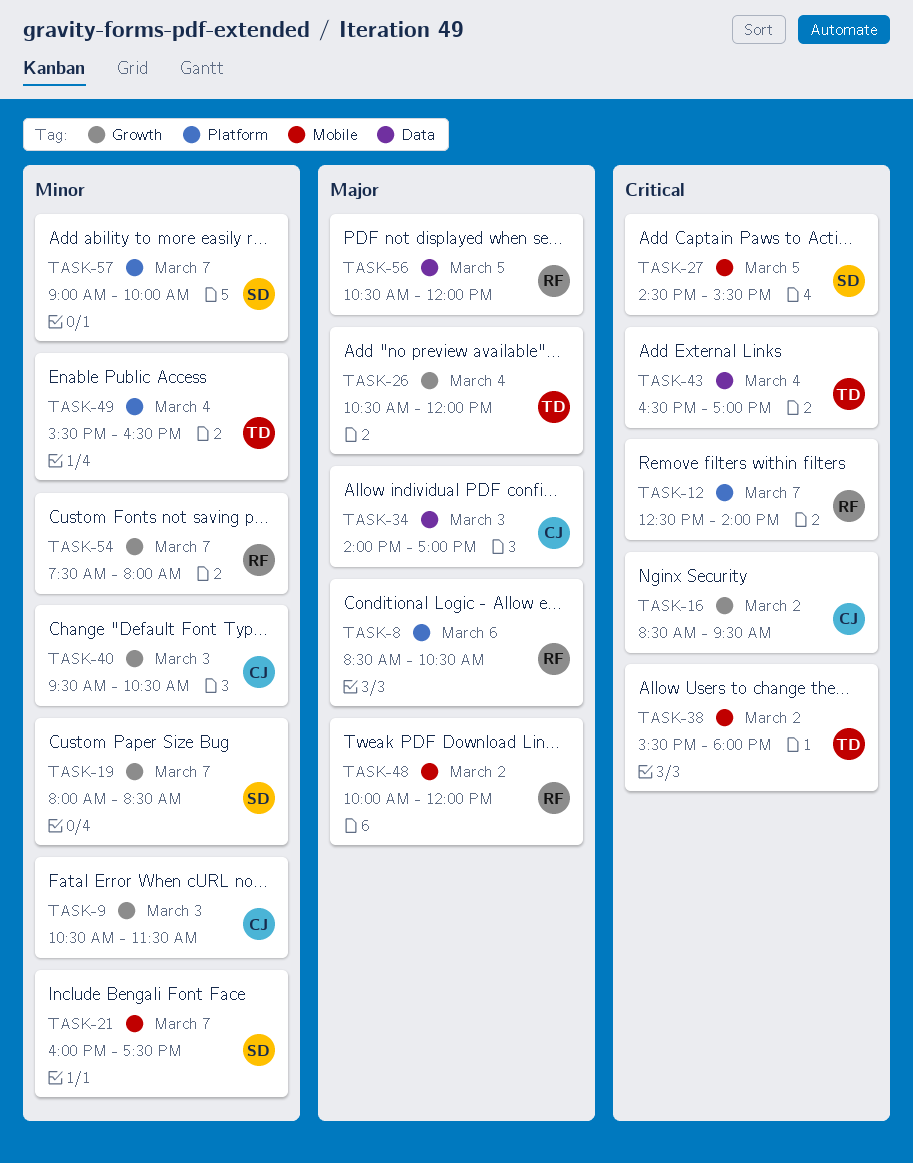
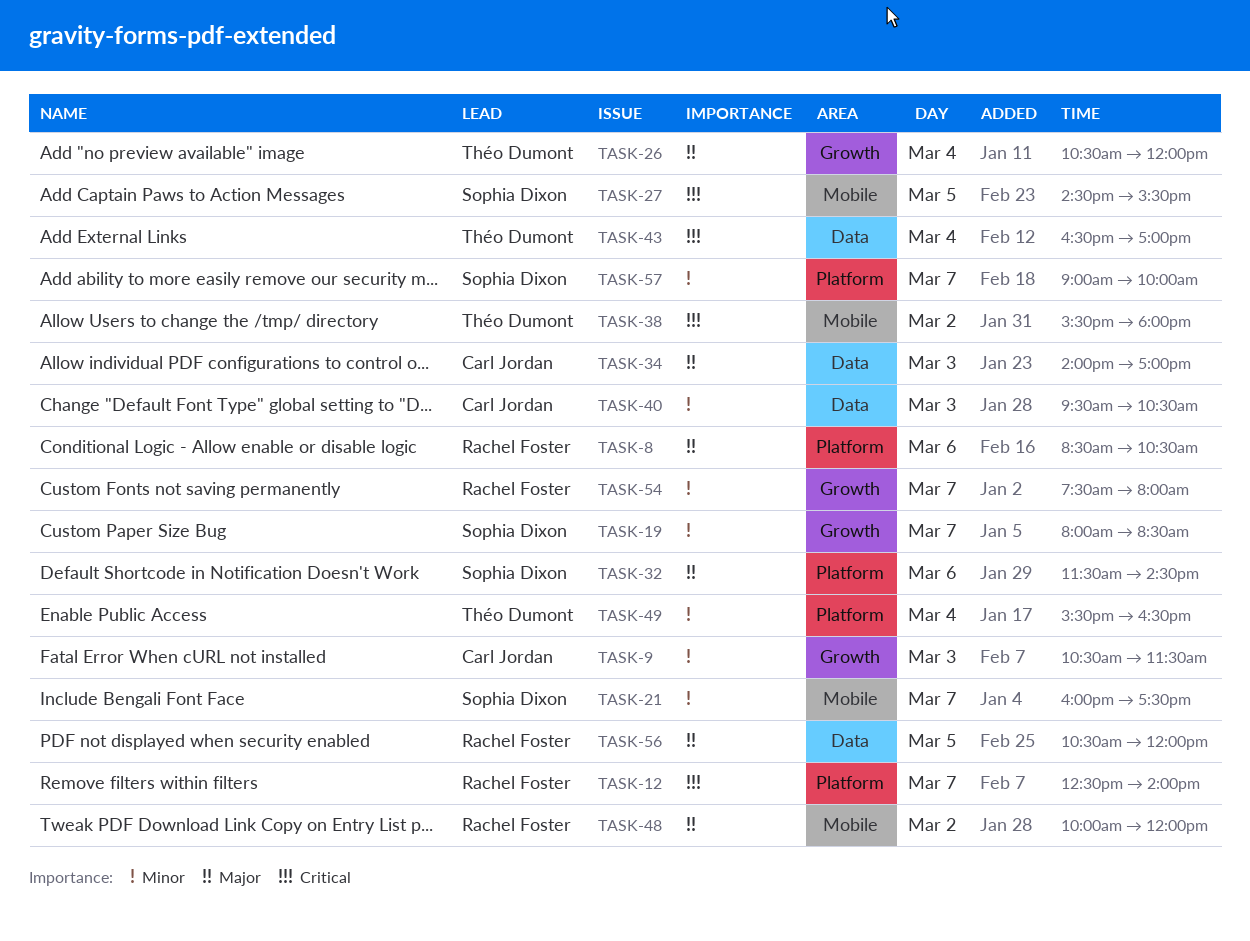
TASK-16: present -> none
TASK-32: none -> present
TASK-40, label: Growth -> Data

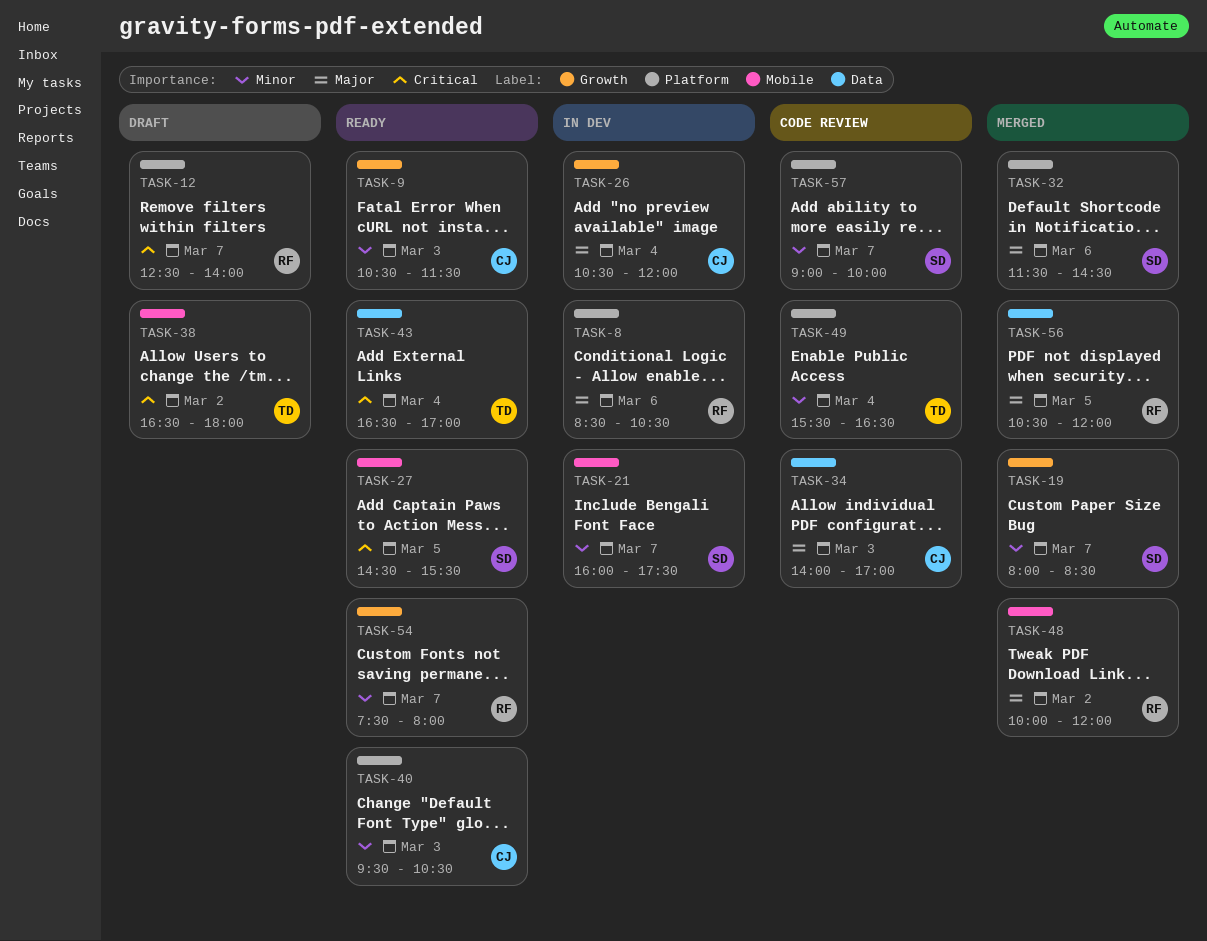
TASK-26, owner: Théo Dumont -> Carl Jordan
TASK-38, begins: 15:30 -> 16:30
TASK-40, label: Data -> Platform

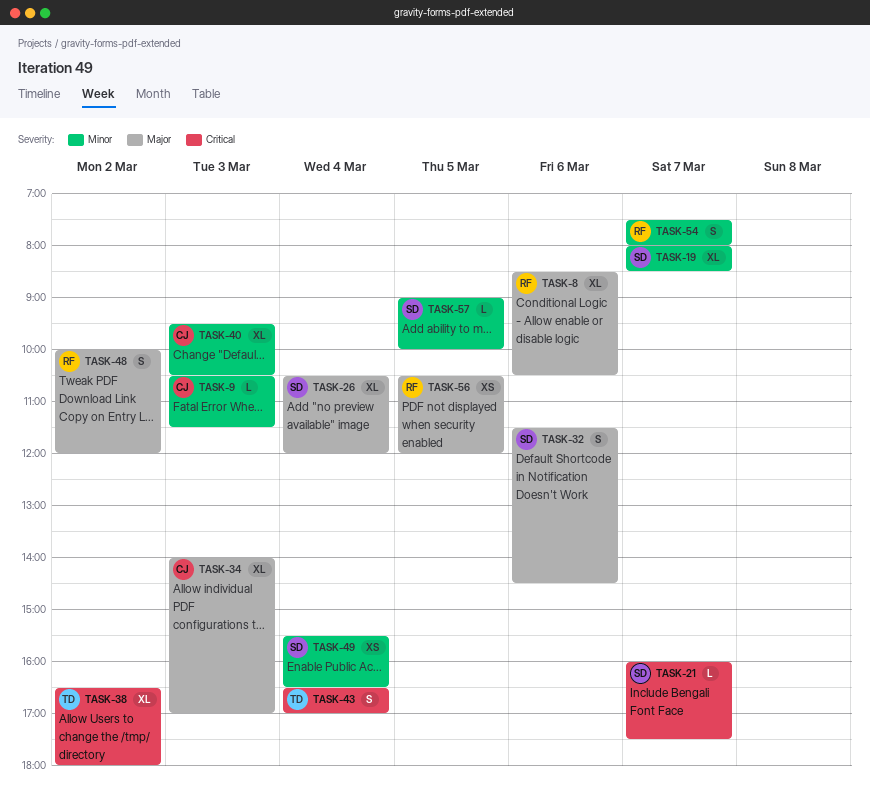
TASK-12: present -> none
TASK-21, priority: Minor -> Critical
TASK-26, owner: CJ -> SD
TASK-27: present -> none
TASK-49, owner: TD -> SD
TASK-57, day: Mar 7 -> Mar 5

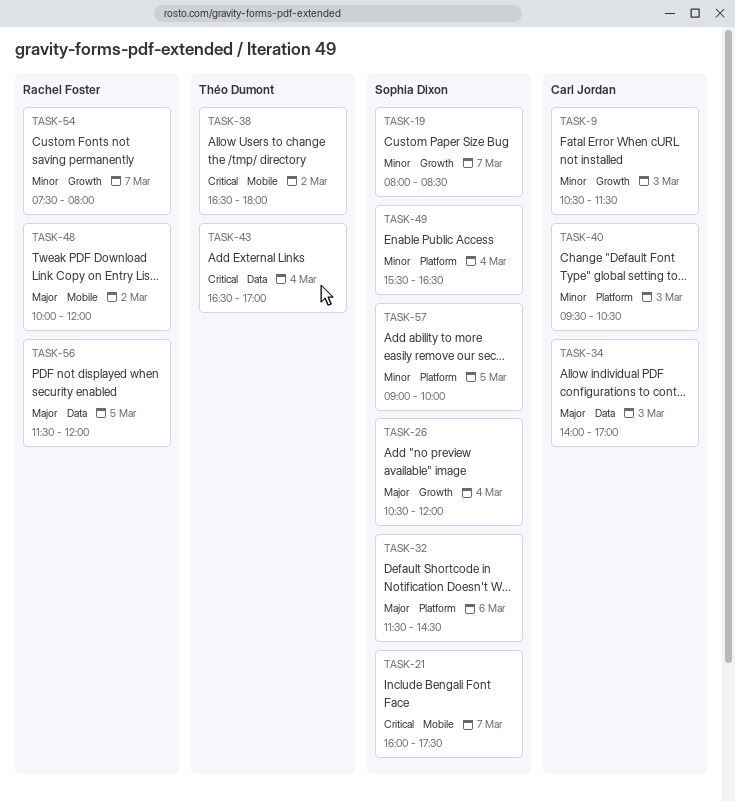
TASK-8: present -> none
TASK-56, begins: 10:30 -> 11:30

